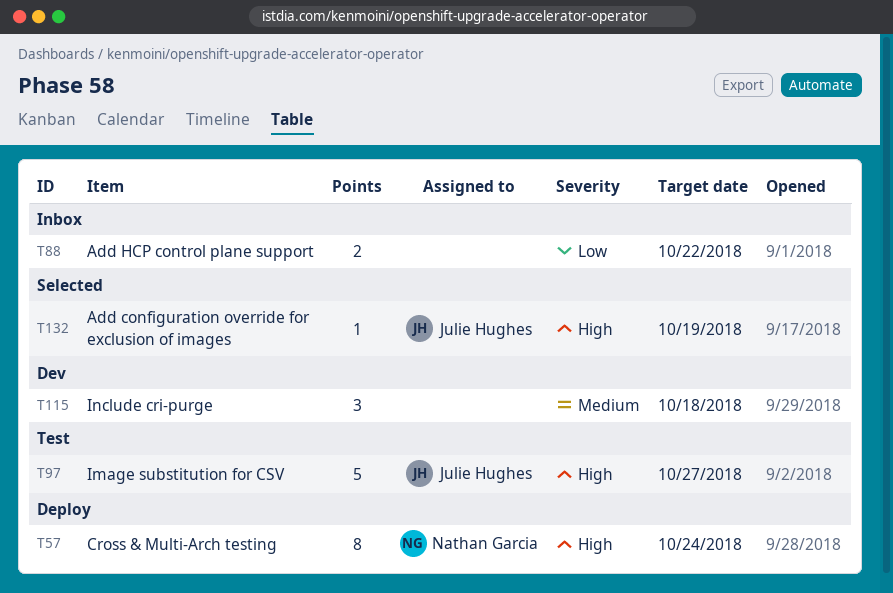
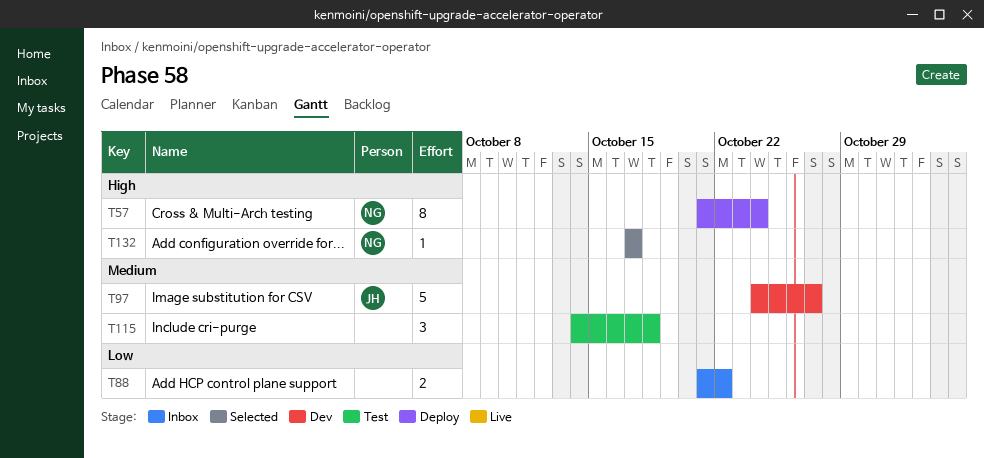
T97, status: Test -> Dev
T97, priority: High -> Medium
T115, status: Dev -> Test
T132, owner: Julie Hughes -> Nathan Garcia
T132, due: Oct 19 -> Oct 17

